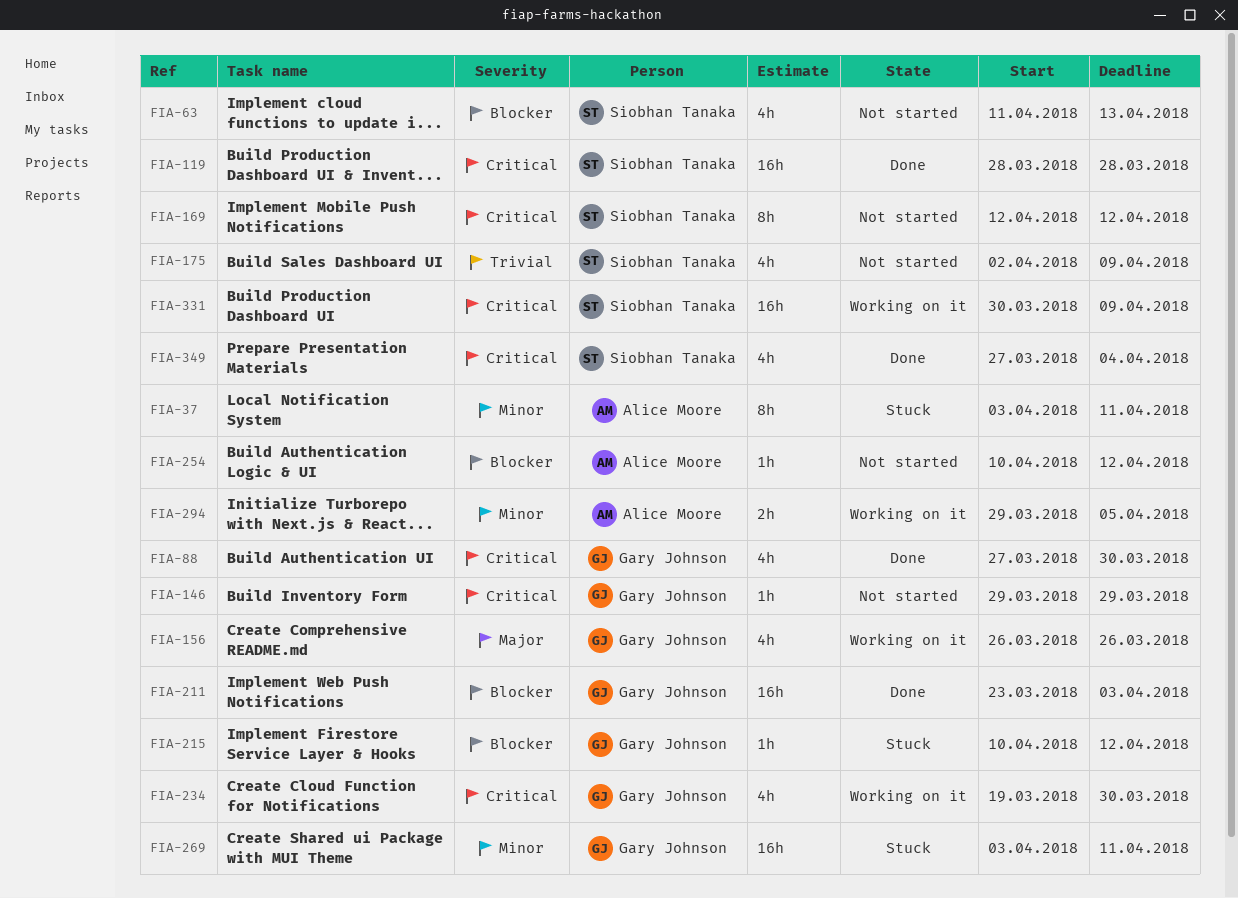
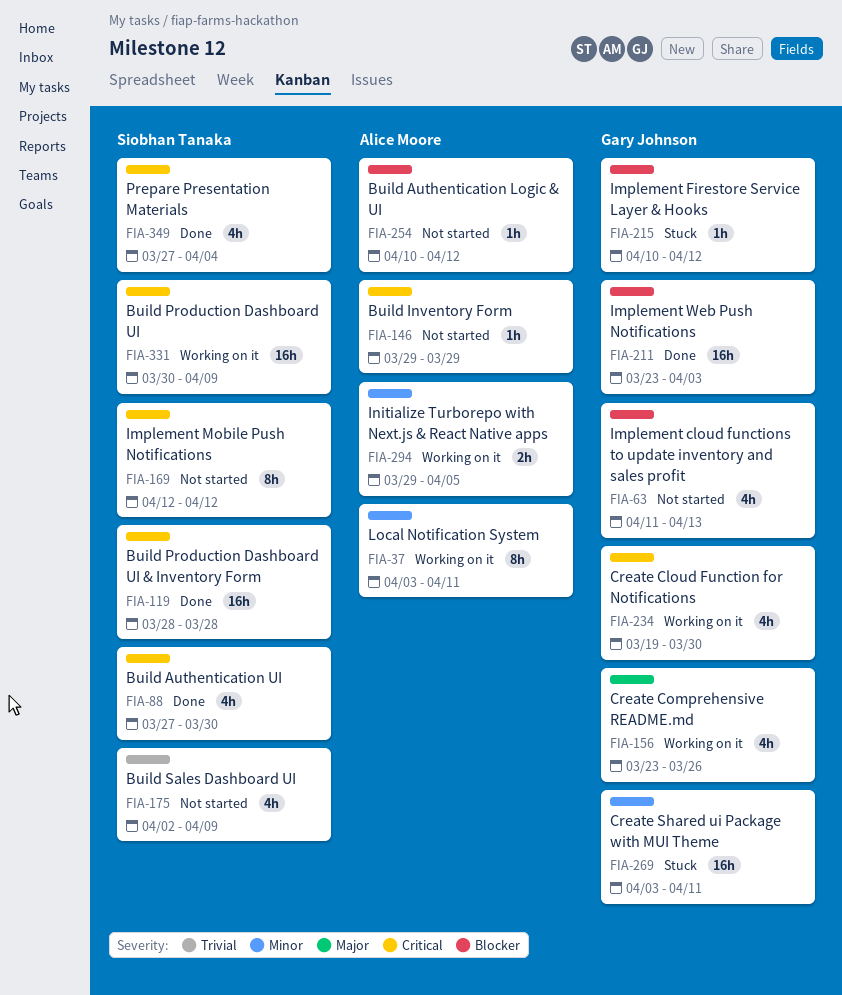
FIA-37, status: Stuck -> Working on it
FIA-63, owner: Siobhan Tanaka -> Gary Johnson
FIA-88, owner: Gary Johnson -> Siobhan Tanaka
FIA-146, owner: Gary Johnson -> Alice Moore
FIA-156, start: Mar 26 -> Mar 23

